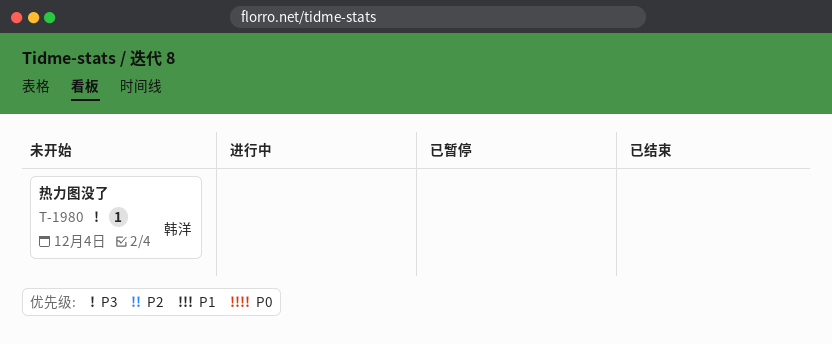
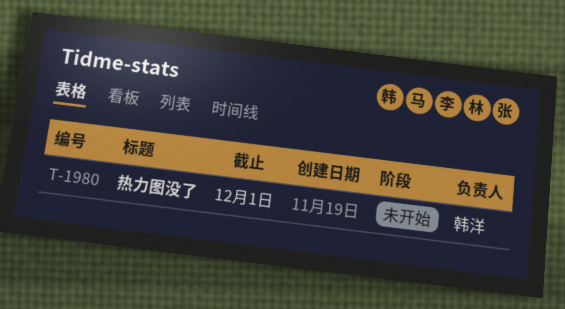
T-1980, due: Dec 4 -> Dec 1

